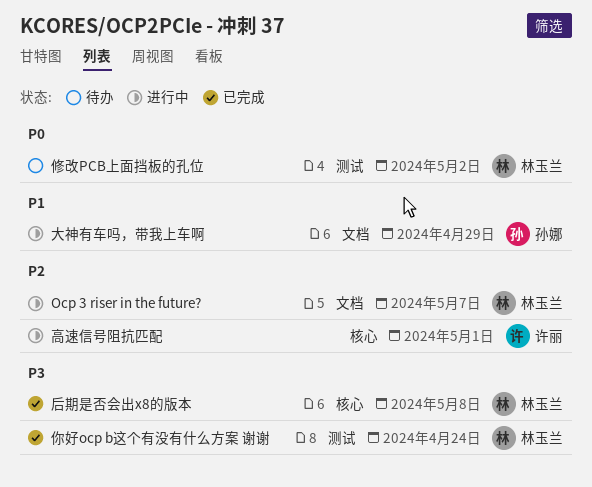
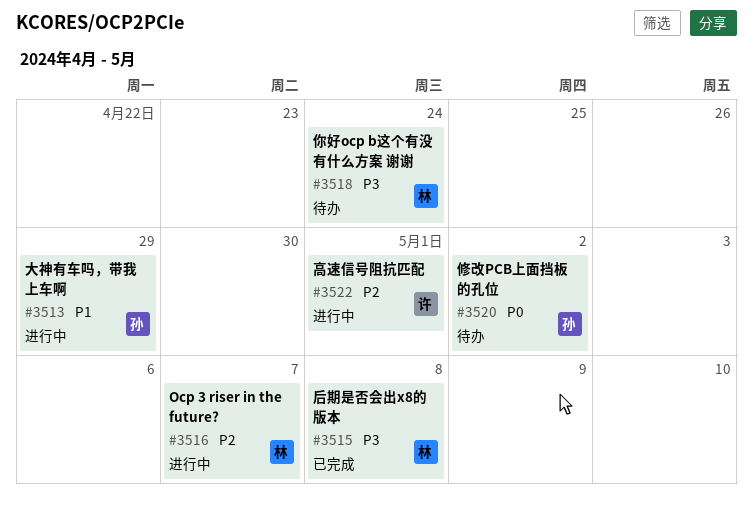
你好ocp b这个有没有什么方案 谢谢, status: 已完成 -> 待办
修改PCB上面挡板的孔位, owner: 林玉兰 -> 孙娜

